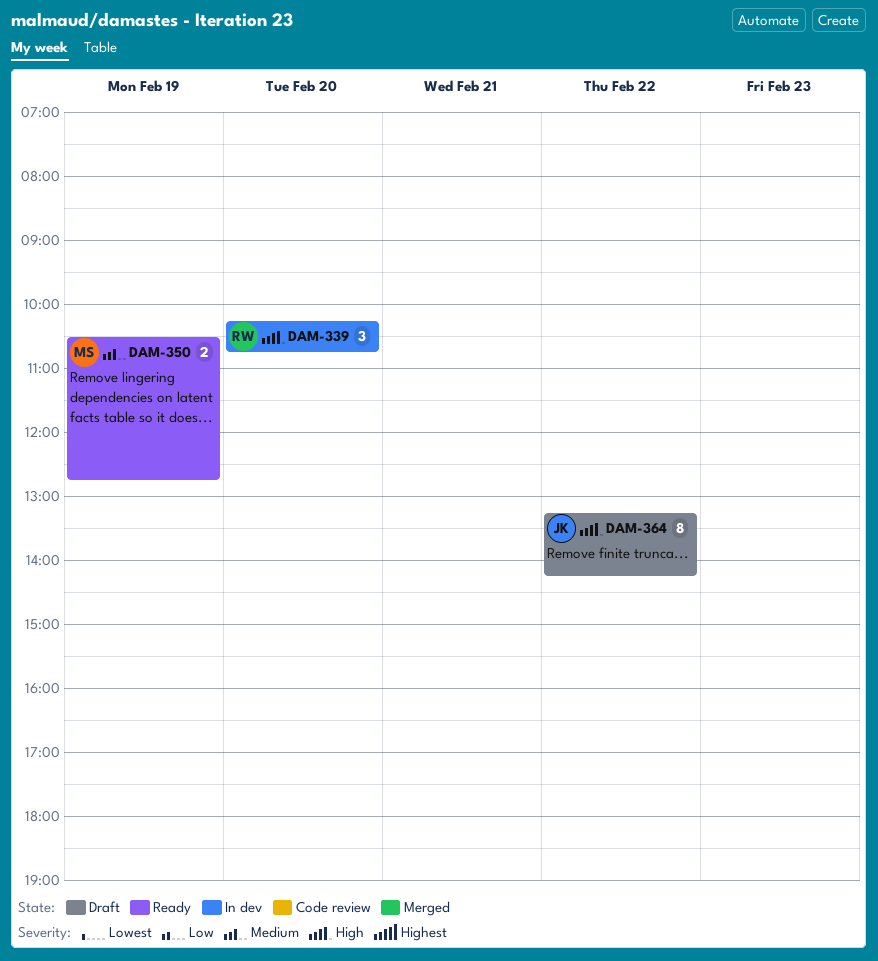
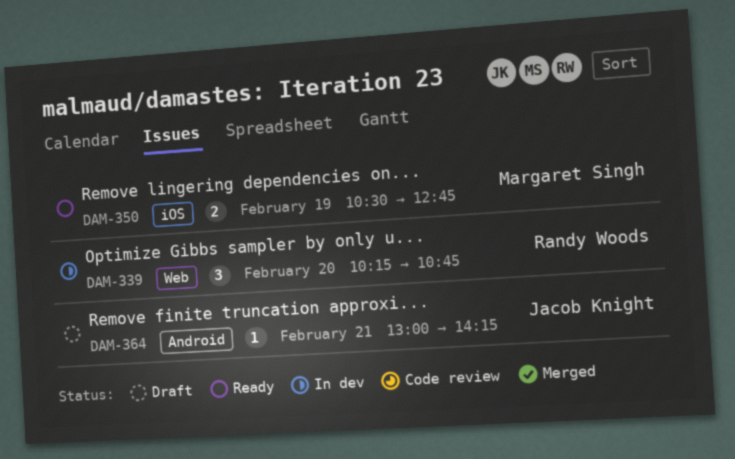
DAM-364, estimate: 8 -> 1
DAM-364, day: Feb 22 -> Feb 21
DAM-364, begins: 13:15 -> 13:00

